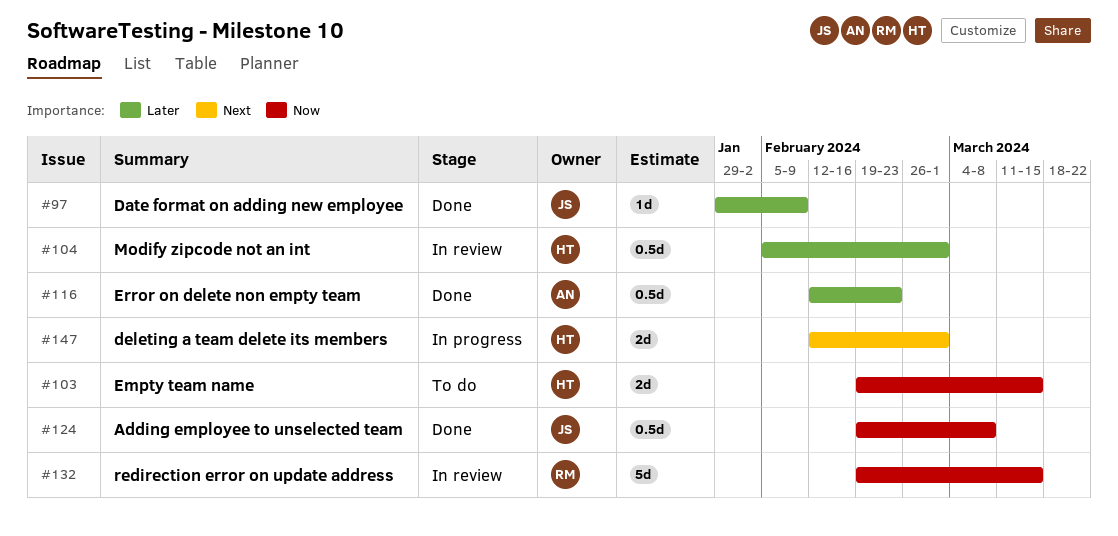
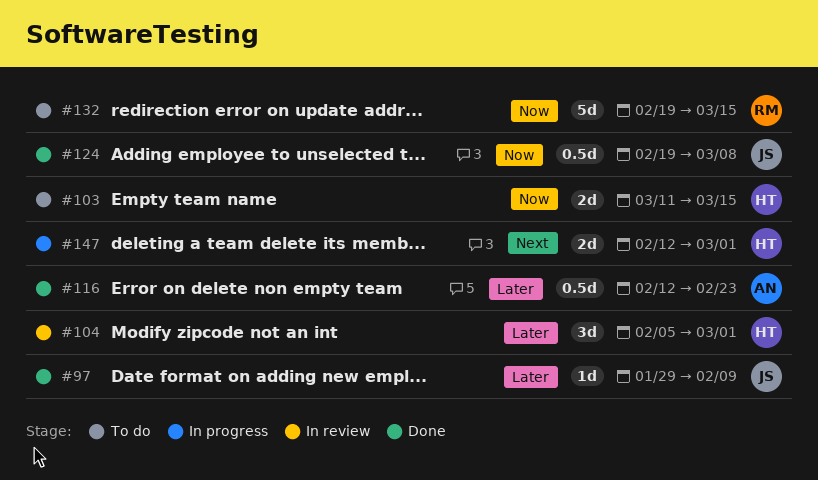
#103, start: Feb 19 -> Mar 11
#104, estimate: 0.5d -> 3d
#132, status: In review -> To do

